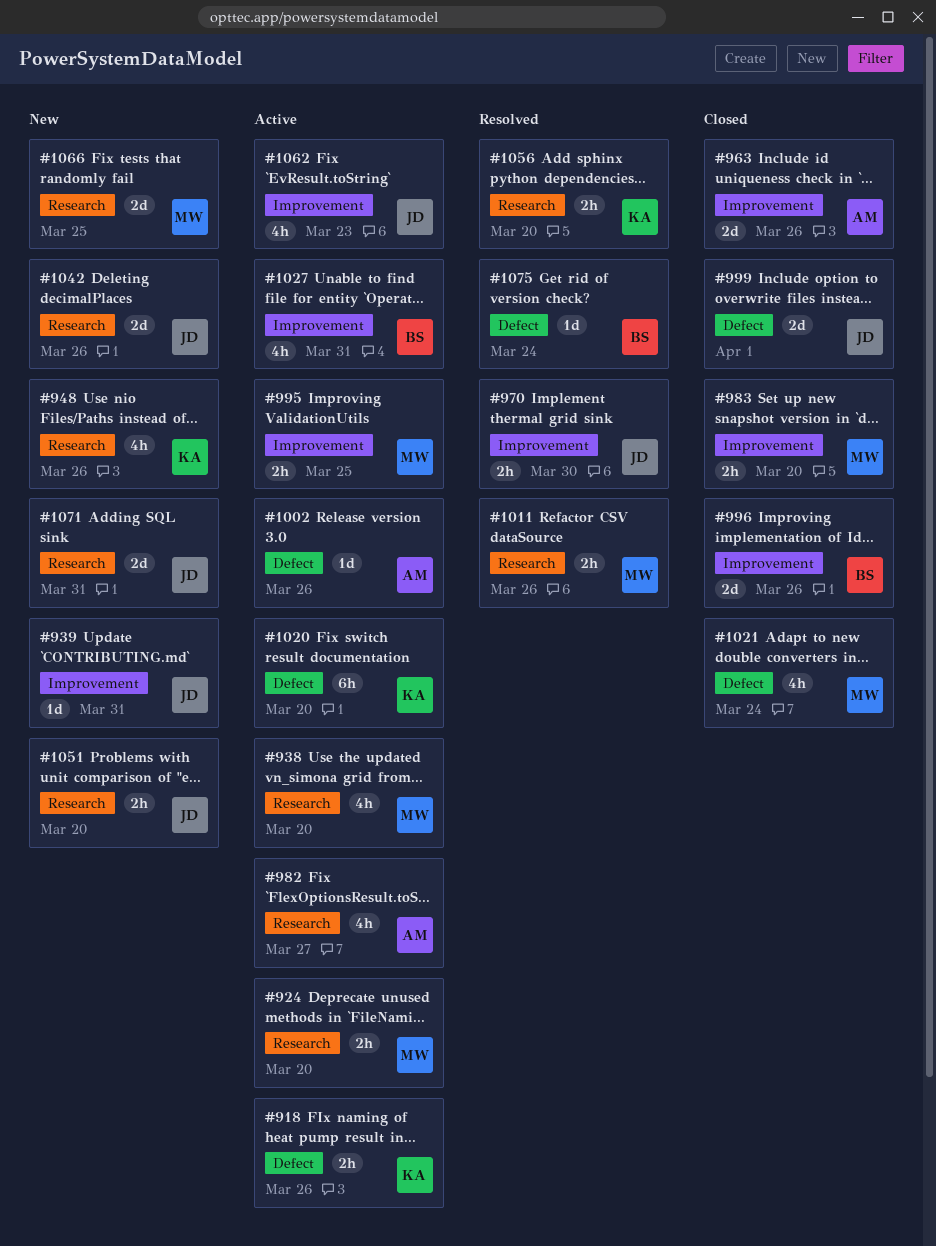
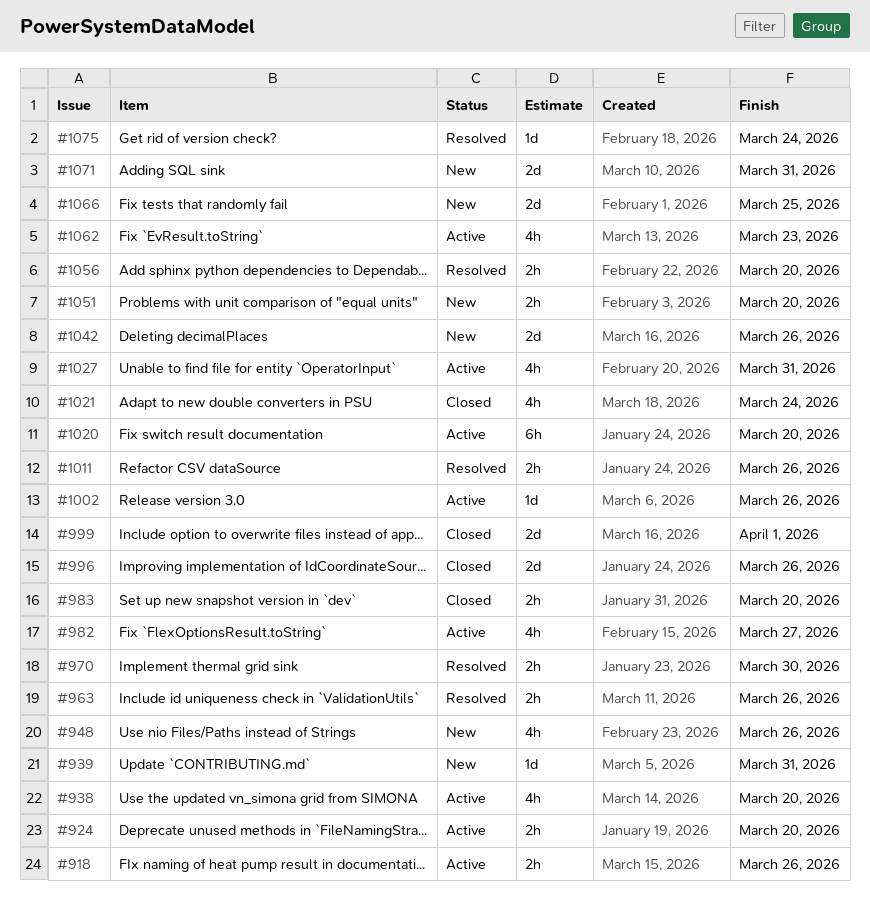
#963, status: Closed -> Resolved
#963, estimate: 2d -> 2h
#995: present -> none

